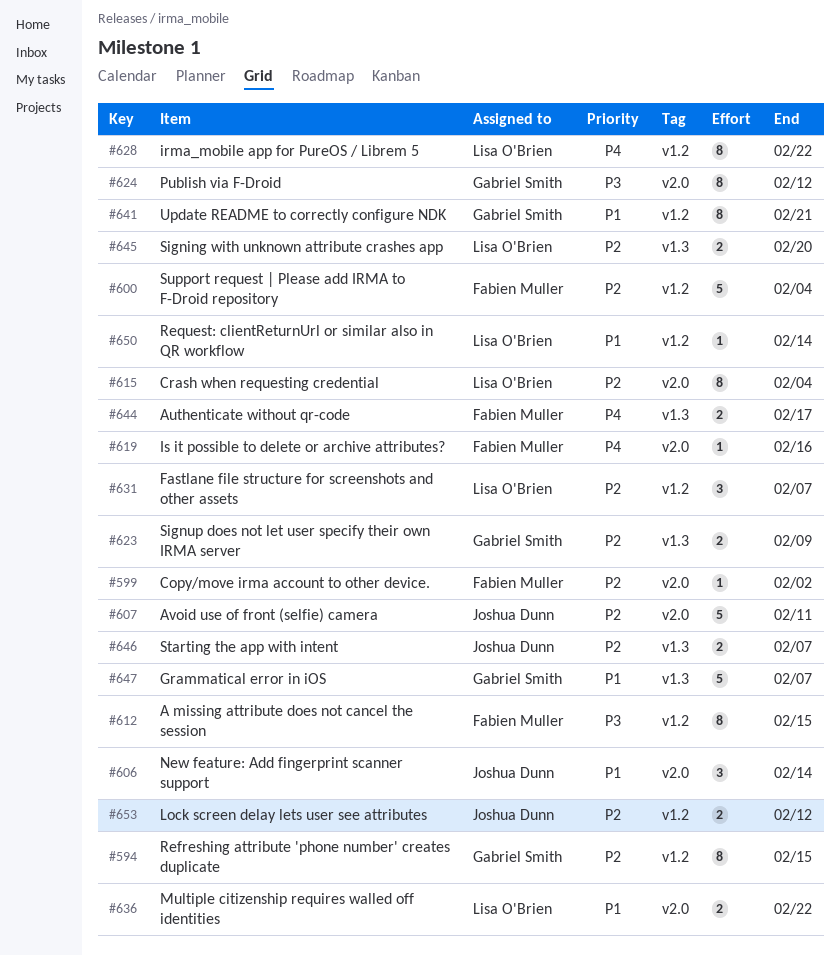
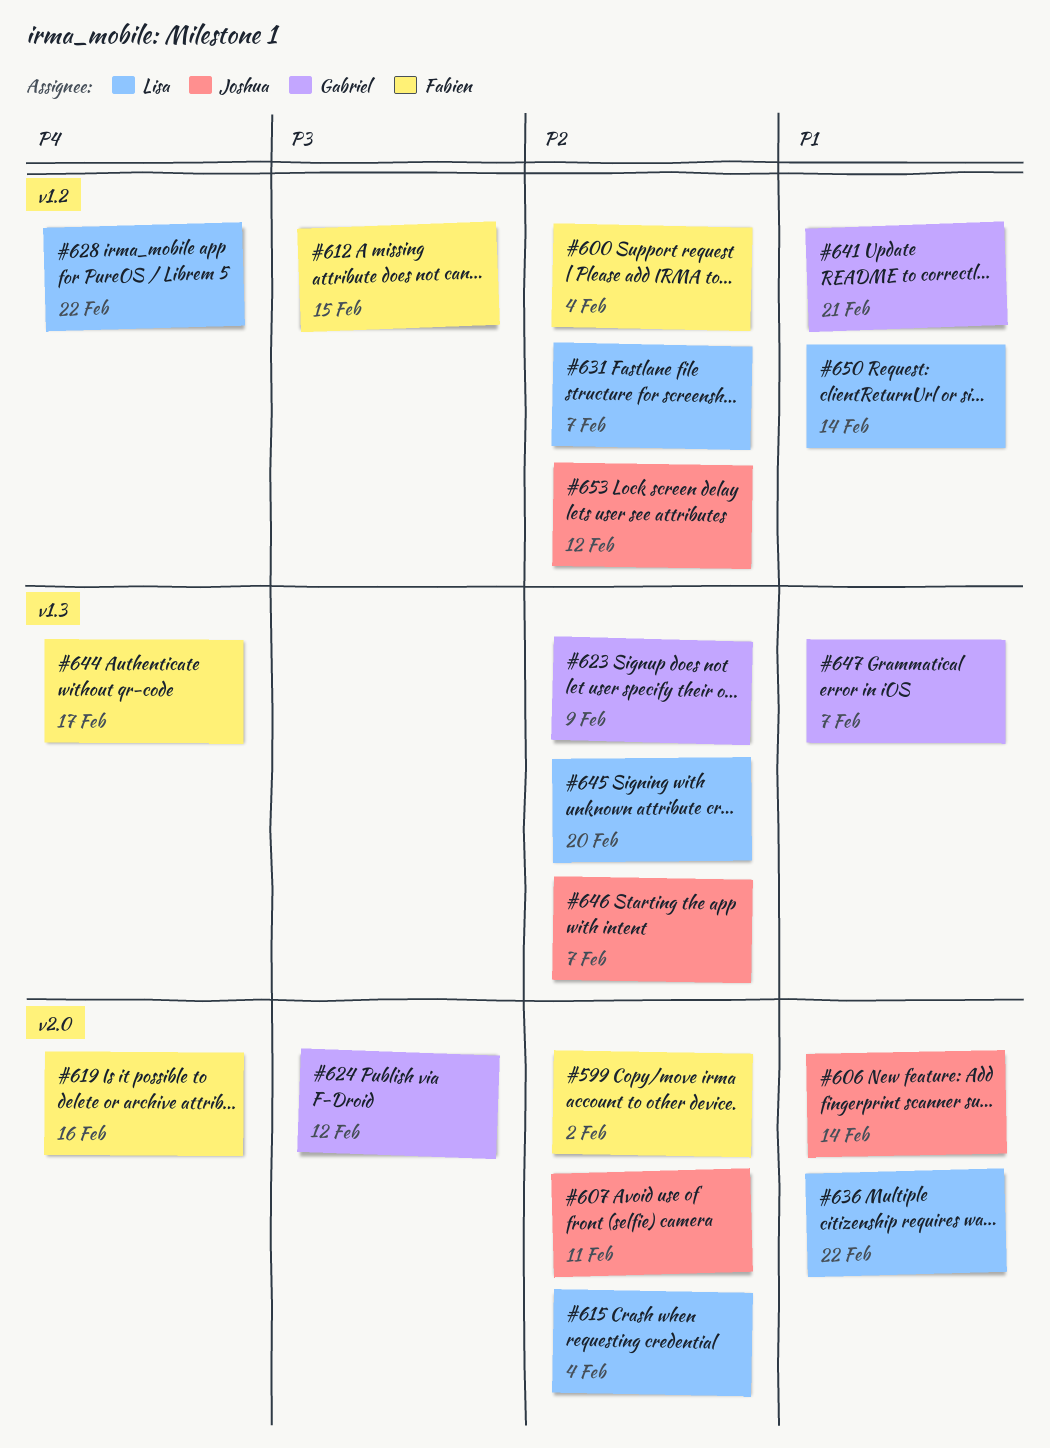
#594: present -> none

